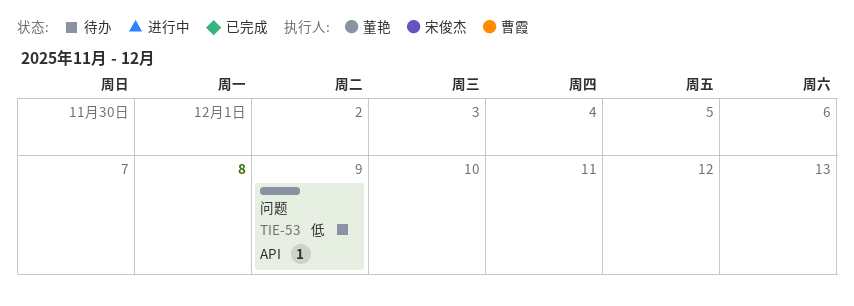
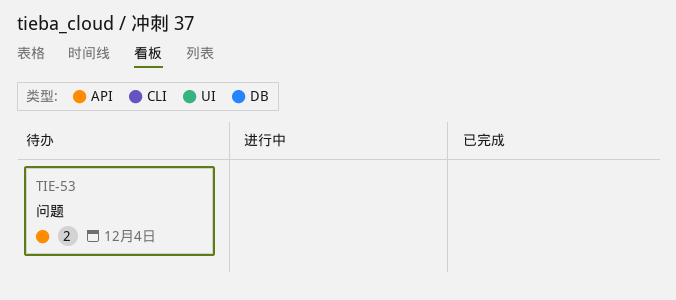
TIE-53, estimate: 1 -> 2
TIE-53, due: Dec 9 -> Dec 4

